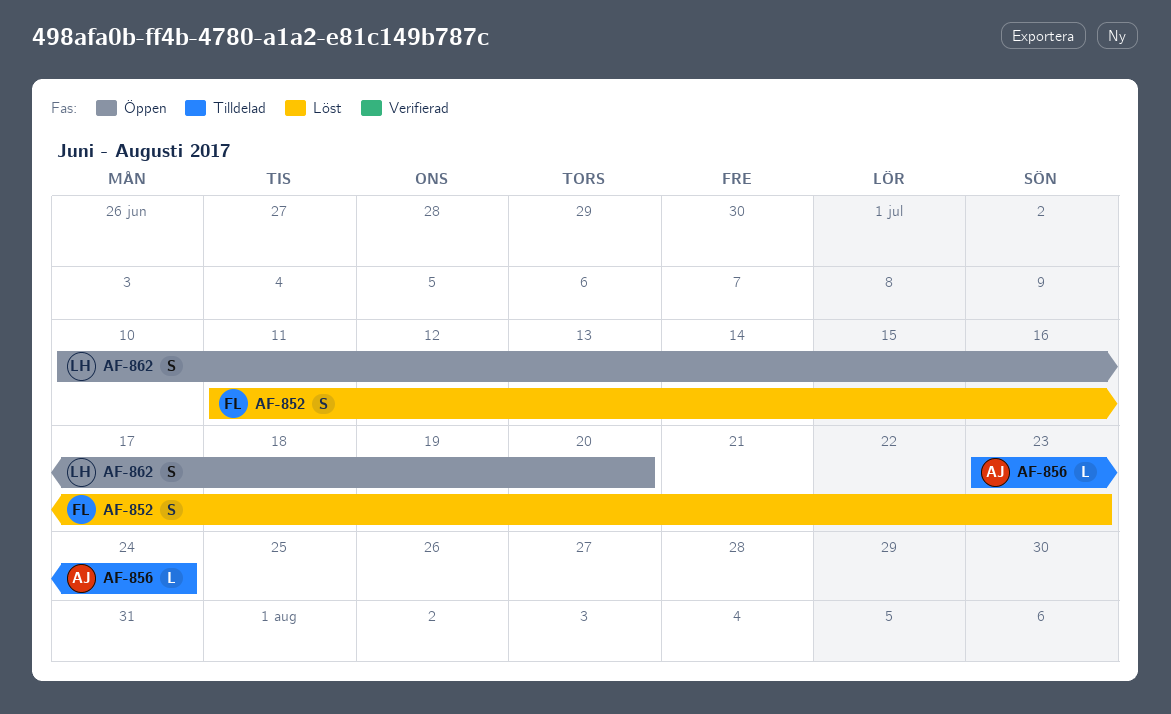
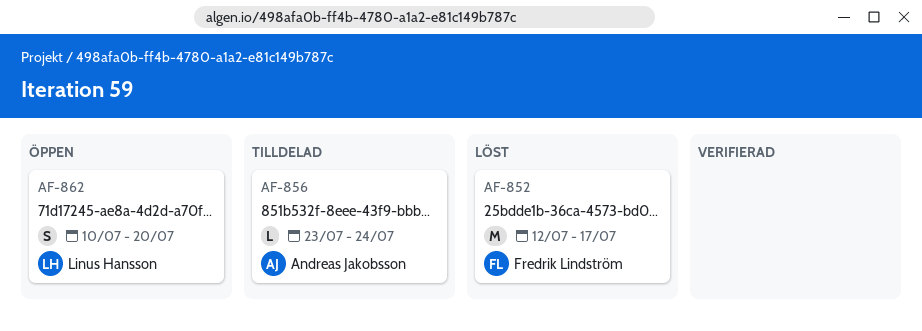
AF-852, estimate: S -> M
AF-852, start: Jul 11 -> Jul 12
AF-852, due: Jul 23 -> Jul 17

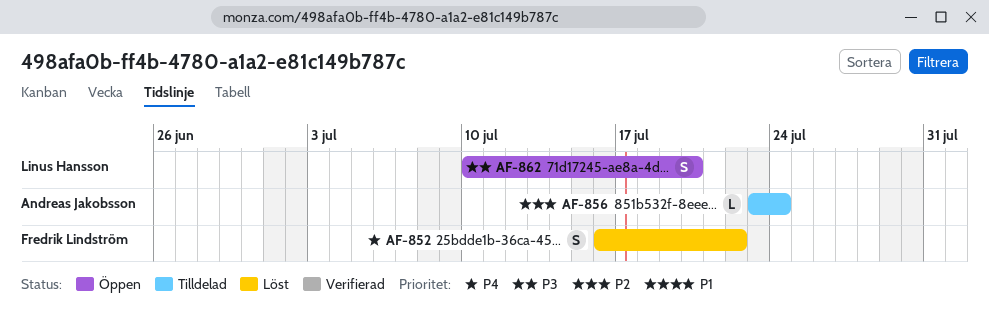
AF-852, estimate: M -> S
AF-852, start: Jul 12 -> Jul 16
AF-852, due: Jul 17 -> Jul 22

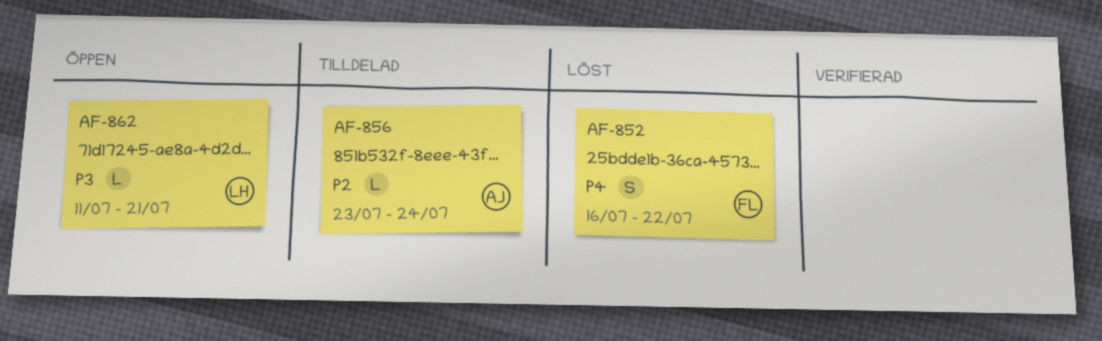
AF-862, estimate: S -> L
AF-862, start: Jul 10 -> Jul 11
AF-862, due: Jul 20 -> Jul 21

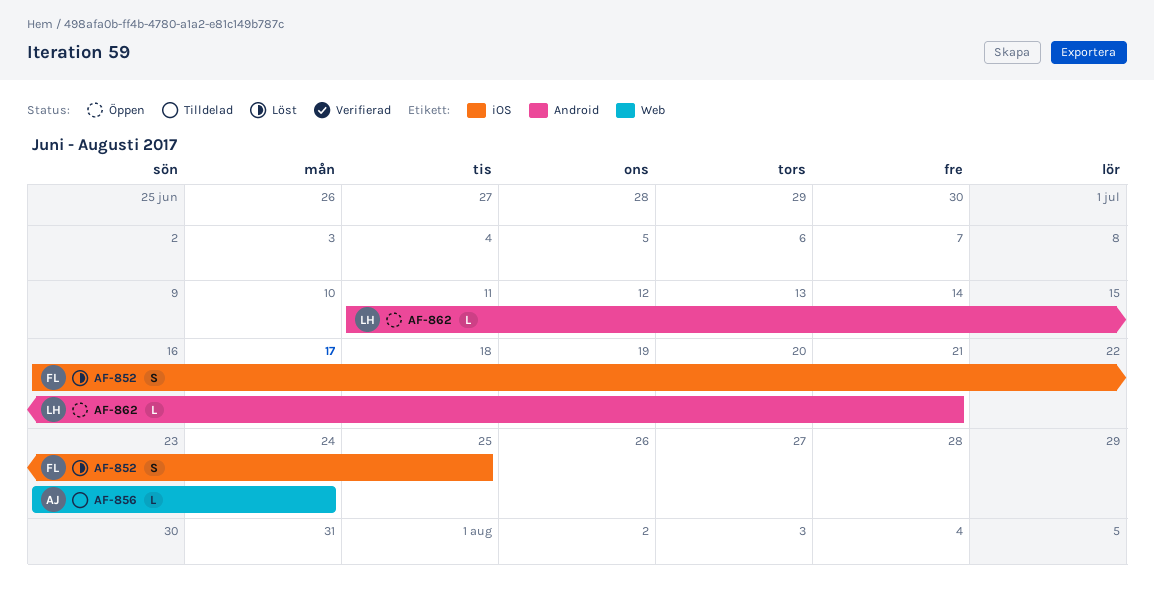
AF-852, due: Jul 22 -> Jul 25

